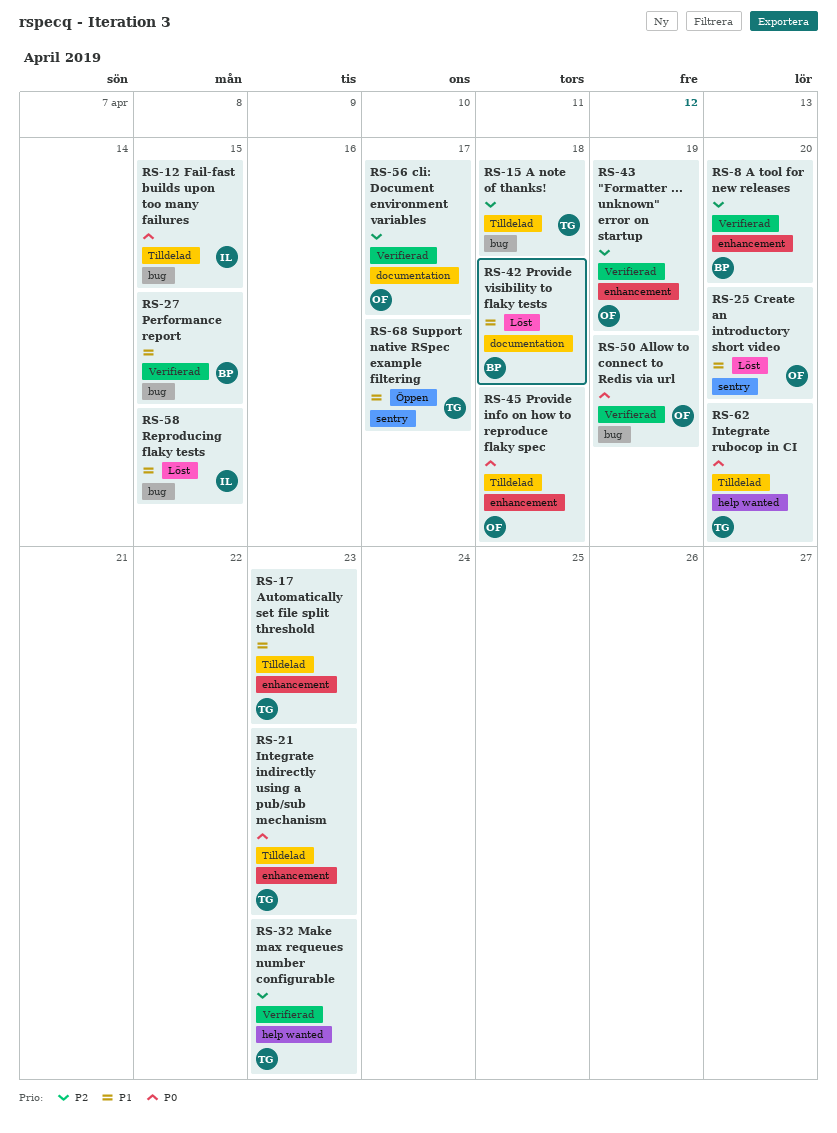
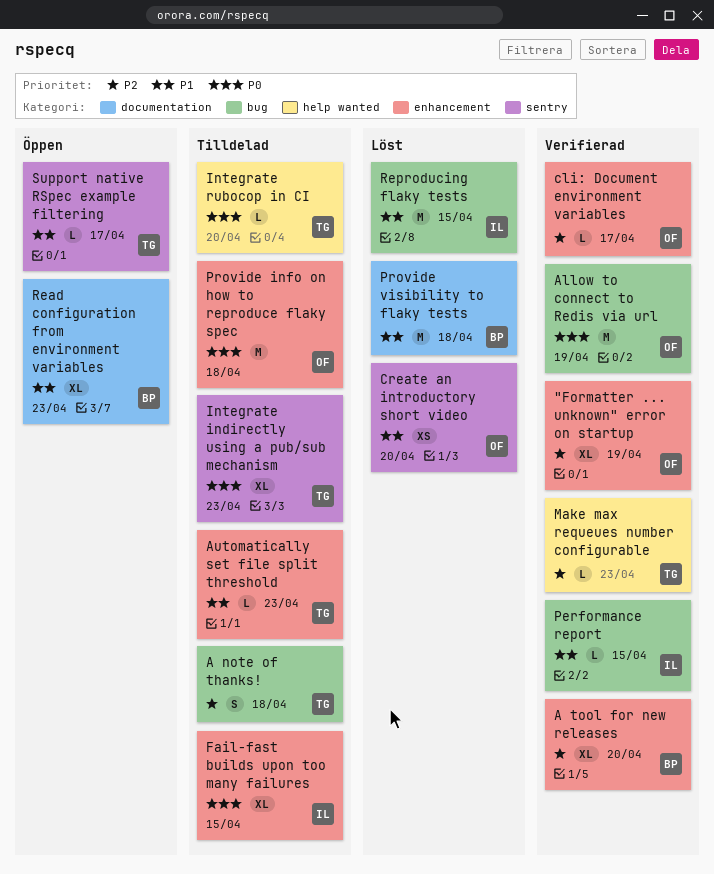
cli: Document environment variables, label: documentation -> enhancement
Fail-fast builds upon too many failures, label: bug -> enhancement
Integrate indirectly using a pub/sub mechanism, label: enhancement -> sentry
Performance report, owner: BP -> IL
Read configuration from environment variables: none -> present

